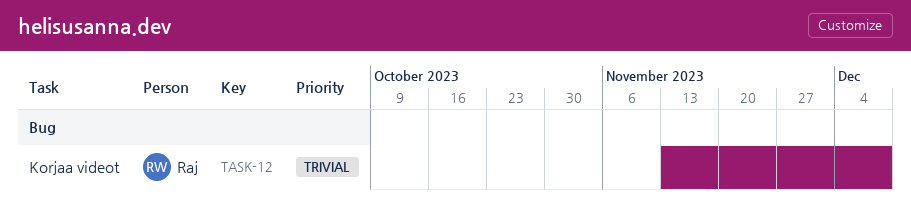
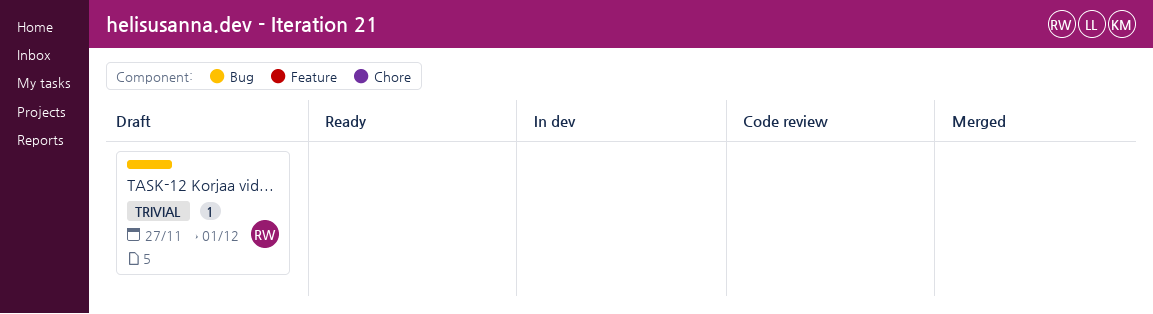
TASK-12, start: Nov 13 -> Nov 27
TASK-12, due: Dec 8 -> Dec 1

